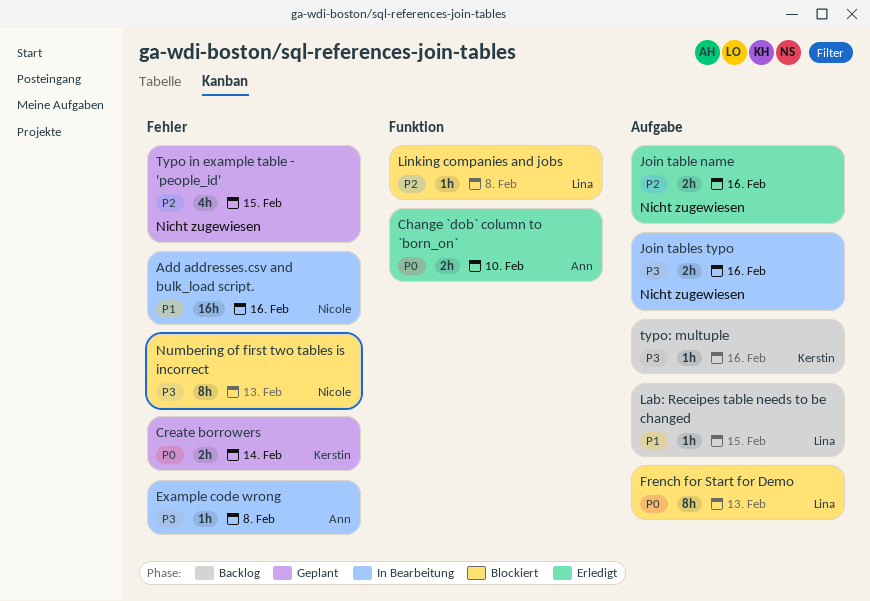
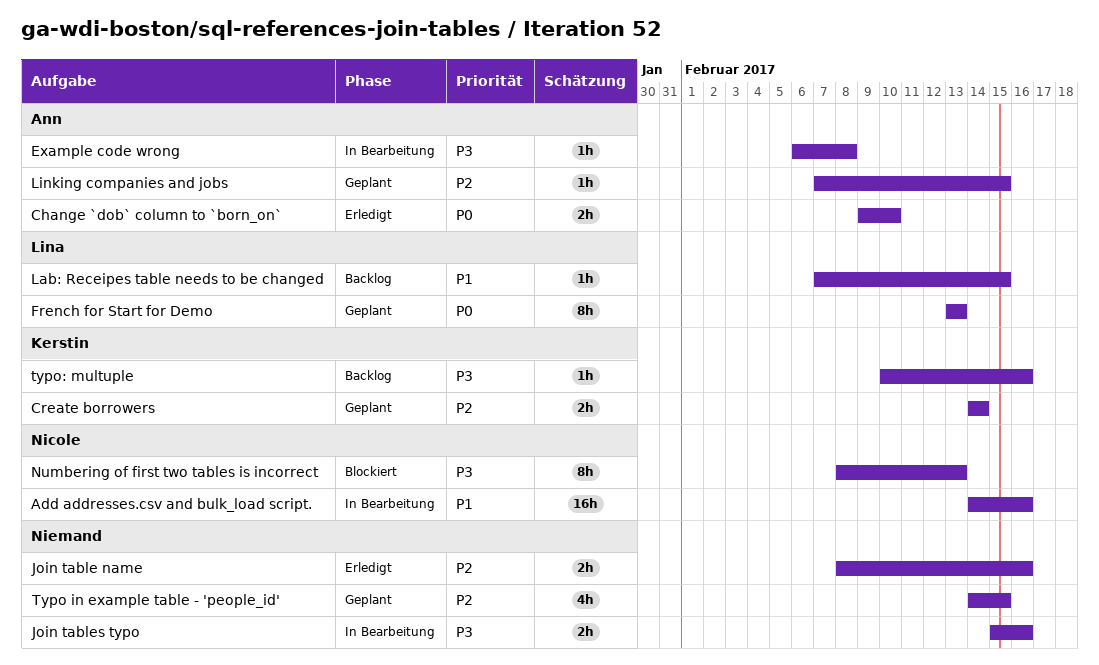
Create borrowers, priority: P0 -> P2
French for Start for Demo, status: Blockiert -> Geplant
Linking companies and jobs, status: Blockiert -> Geplant
Linking companies and jobs, owner: Lina -> Ann
Linking companies and jobs, due: Feb 8 -> Feb 15

